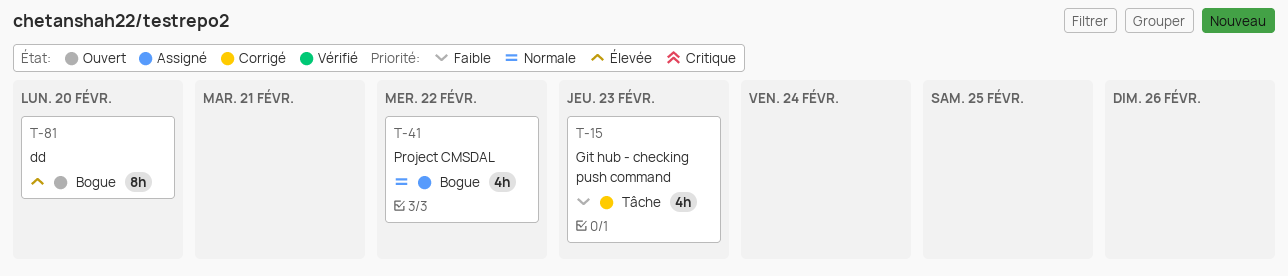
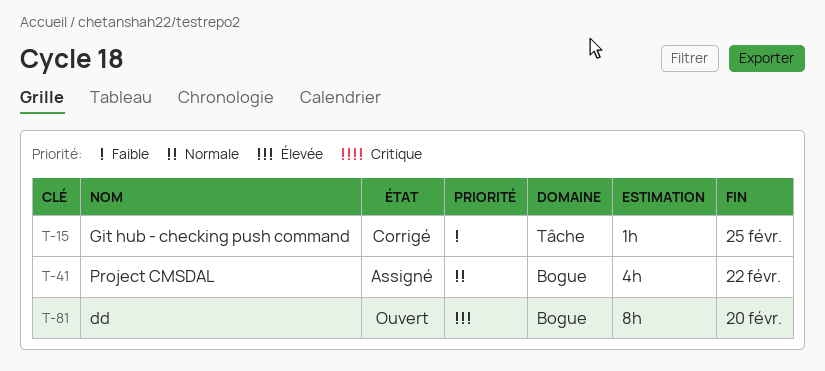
T-15, estimate: 4h -> 1h
T-15, due: Feb 23 -> Feb 25

